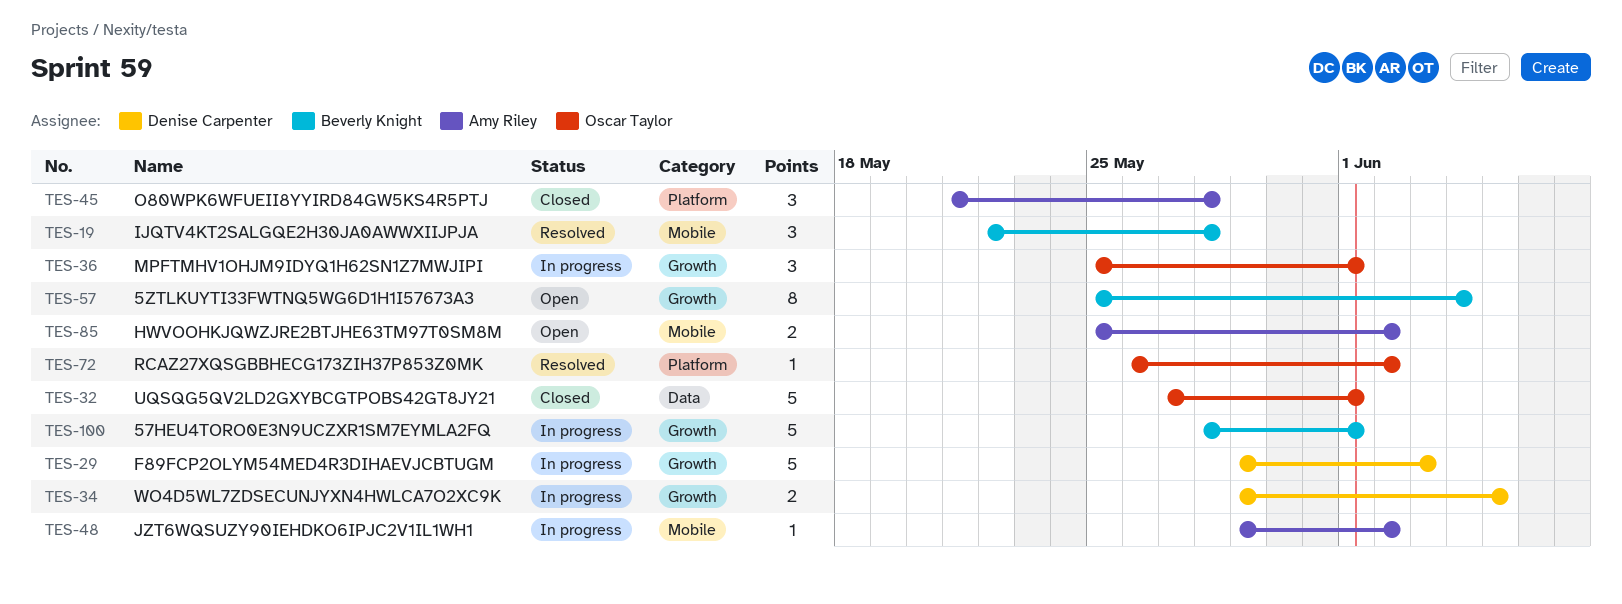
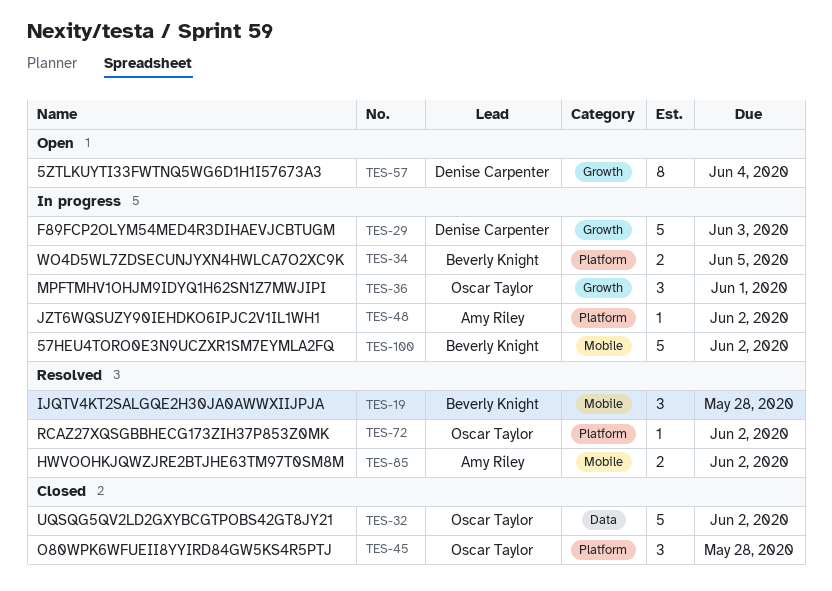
TES-32, due: Jun 1 -> Jun 2
TES-34, owner: Denise Carpenter -> Beverly Knight
TES-34, label: Growth -> Platform
TES-45, owner: Amy Riley -> Oscar Taylor
TES-48, label: Mobile -> Platform
TES-57, owner: Beverly Knight -> Denise Carpenter
TES-85, status: Open -> Resolved
TES-100, label: Growth -> Mobile
TES-100, due: Jun 1 -> Jun 2

